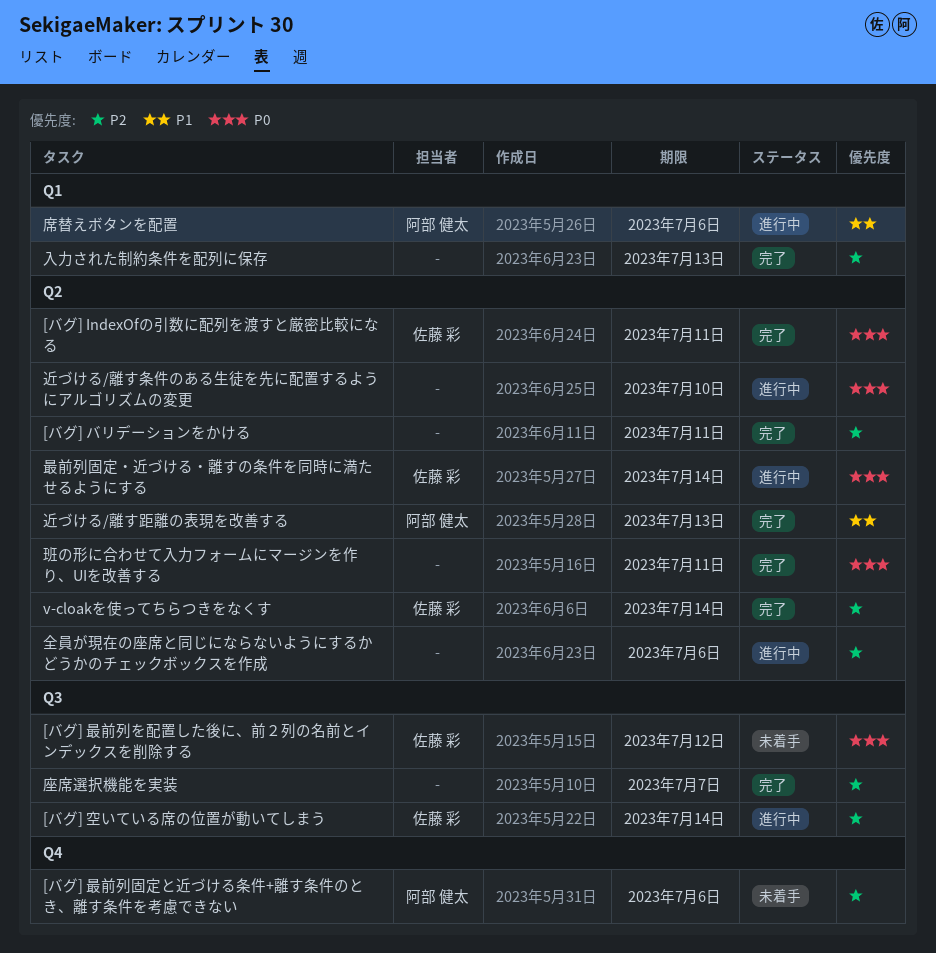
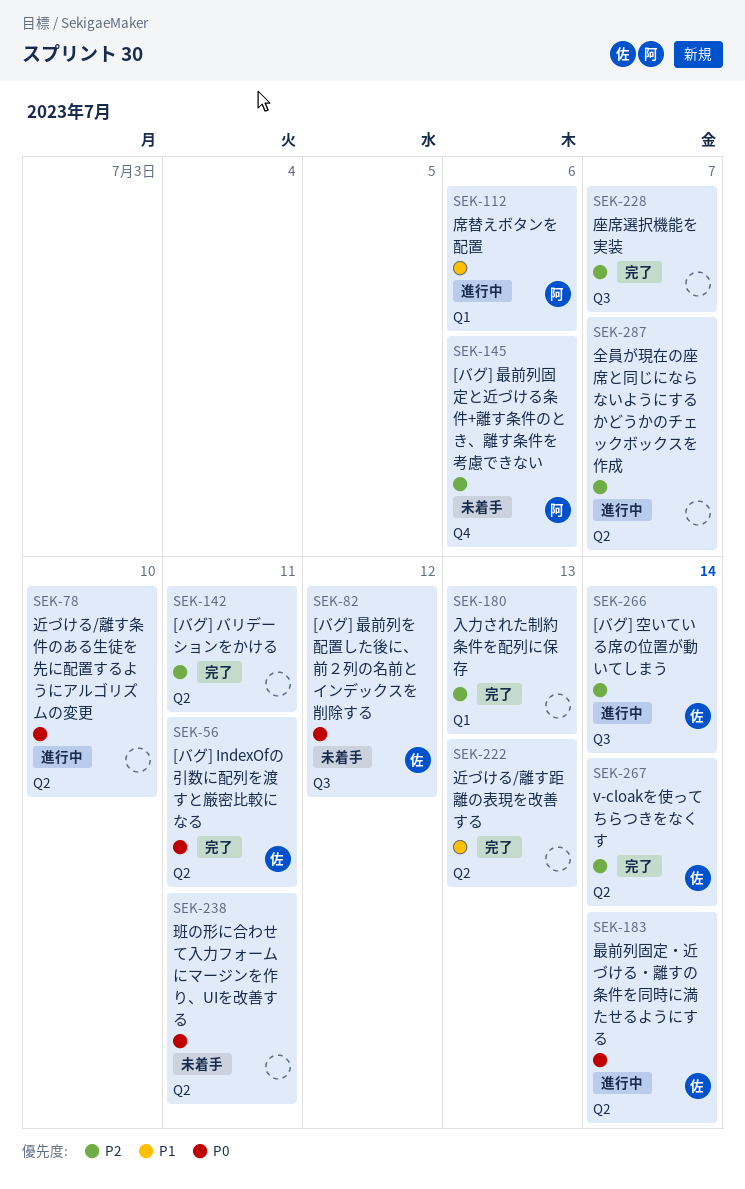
全員が現在の座席と同じにならないようにするかどうかのチェックボックスを作成, due: Jul 6 -> Jul 7
班の形に合わせて入力フォームにマージンを作り、UIを改善する, status: 完了 -> 未着手
近づける/離す距離の表現を改善する, owner: 阿部 健太 -> none

